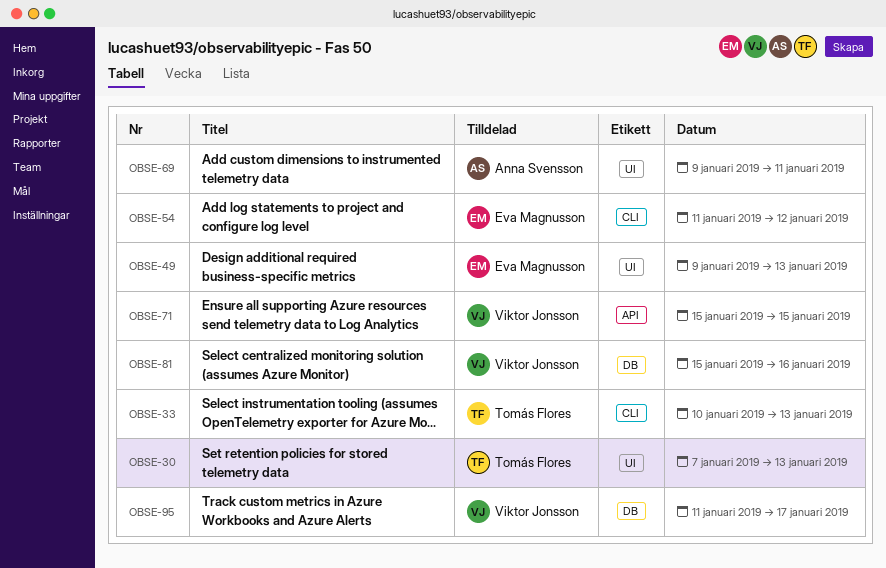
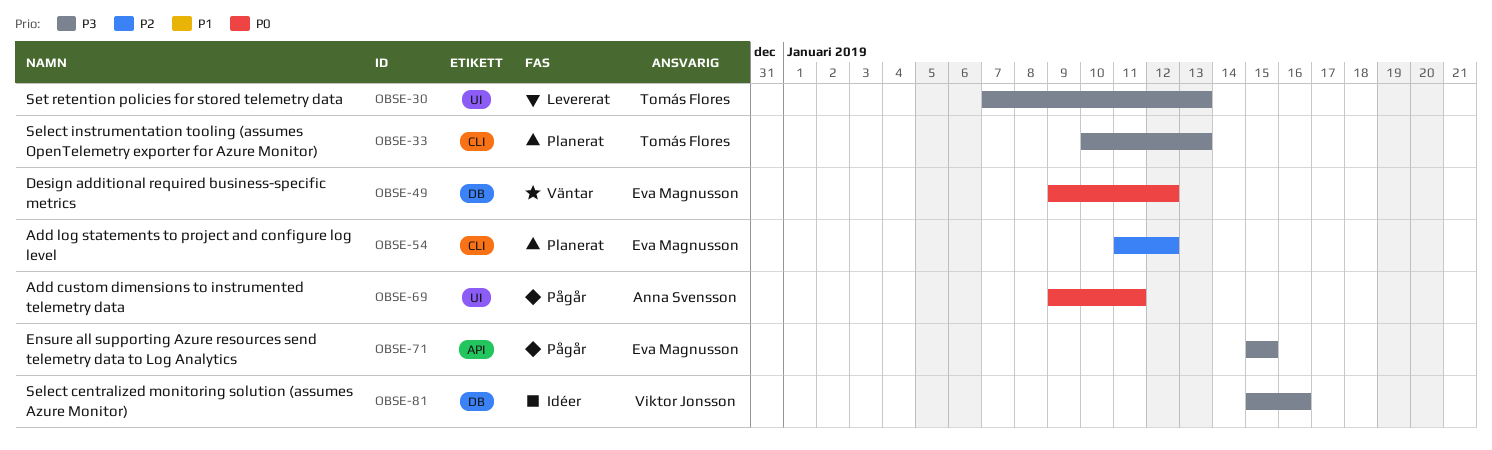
OBSE-49, label: UI -> DB
OBSE-49, due: Jan 13 -> Jan 12
OBSE-71, owner: Viktor Jonsson -> Eva Magnusson
OBSE-95: present -> none

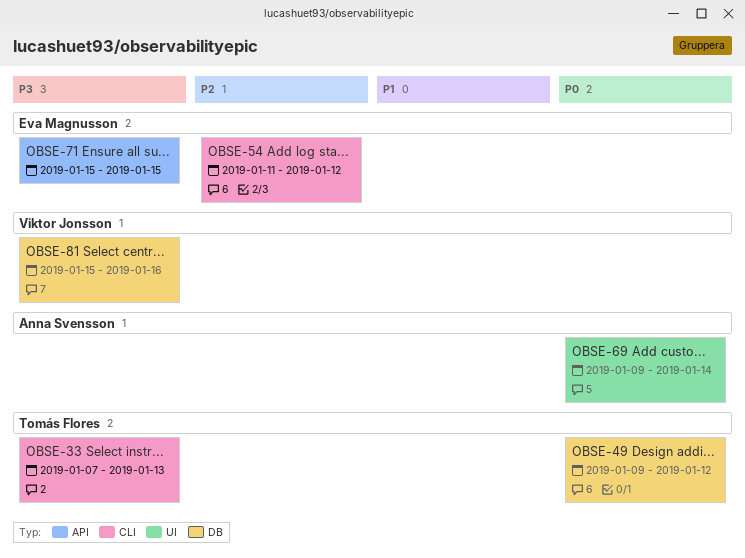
OBSE-30: present -> none
OBSE-33, start: Jan 10 -> Jan 7
OBSE-49, owner: Eva Magnusson -> Tomás Flores
OBSE-69, due: Jan 11 -> Jan 14

